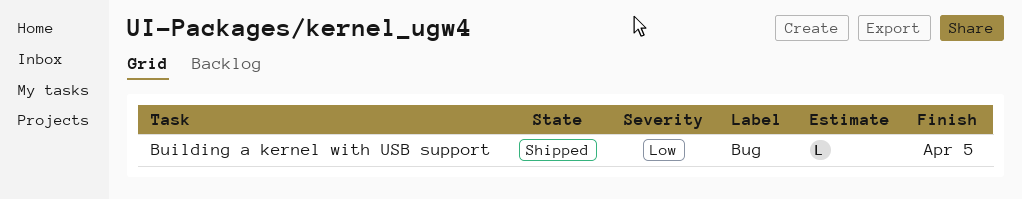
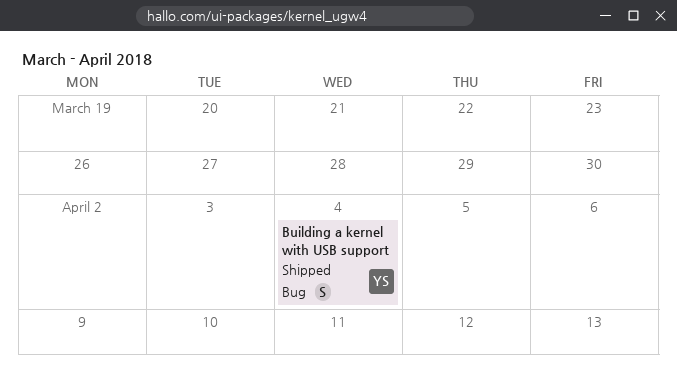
Building a kernel with USB support, estimate: L -> S
Building a kernel with USB support, due: Apr 5 -> Apr 4

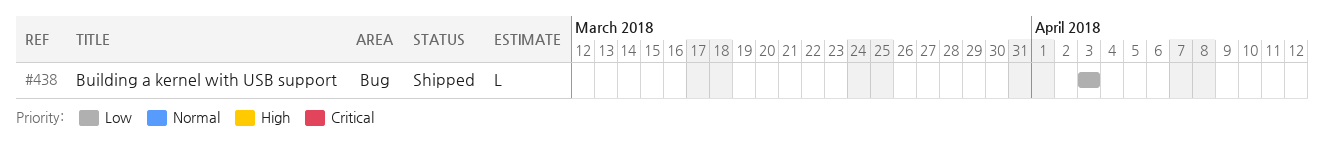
Building a kernel with USB support, estimate: S -> L
Building a kernel with USB support, due: Apr 4 -> Apr 3

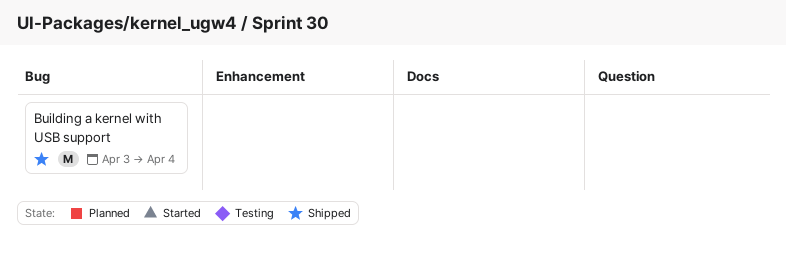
Building a kernel with USB support, estimate: L -> M
Building a kernel with USB support, due: Apr 3 -> Apr 4

